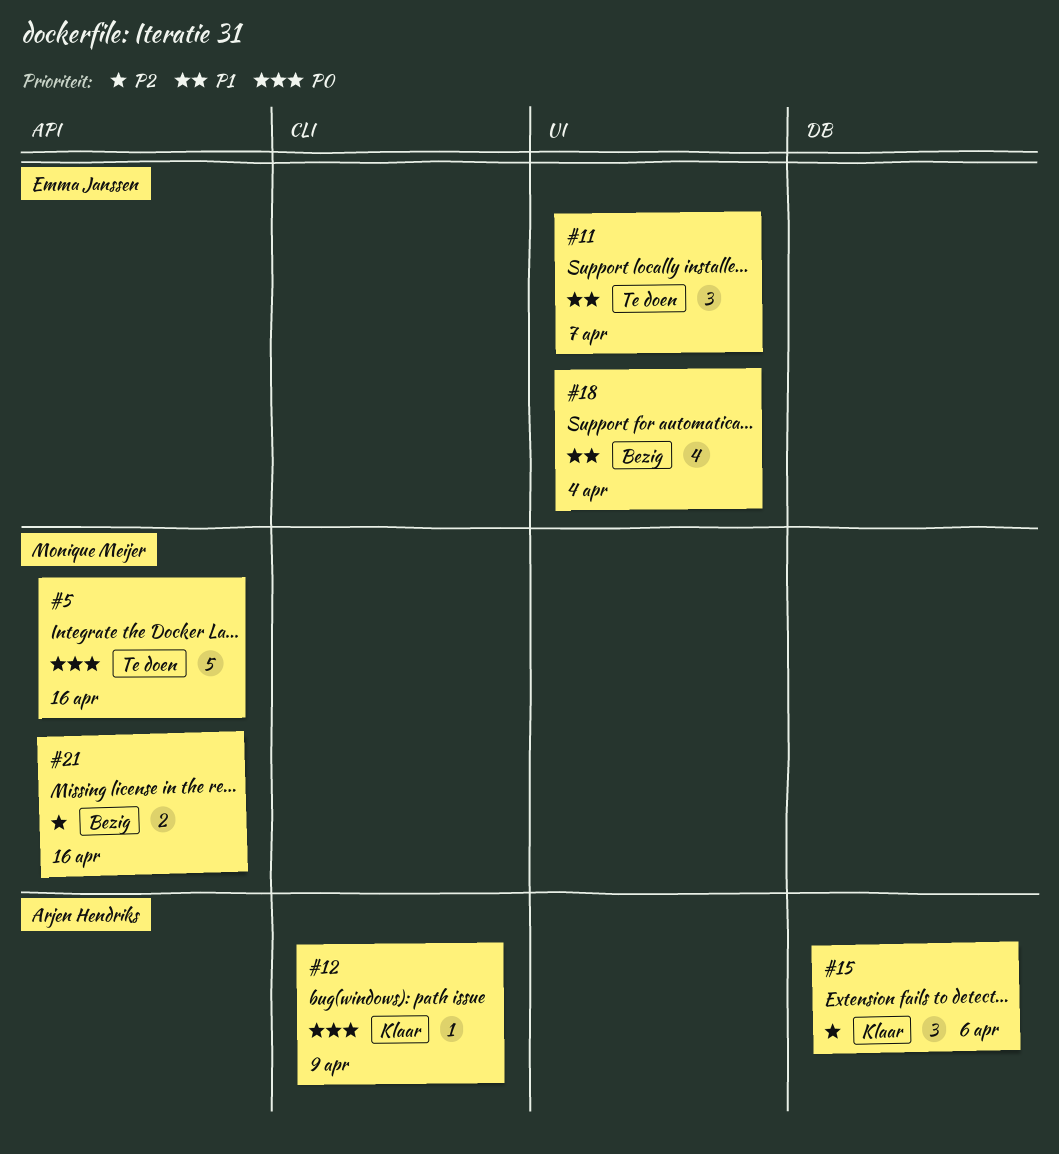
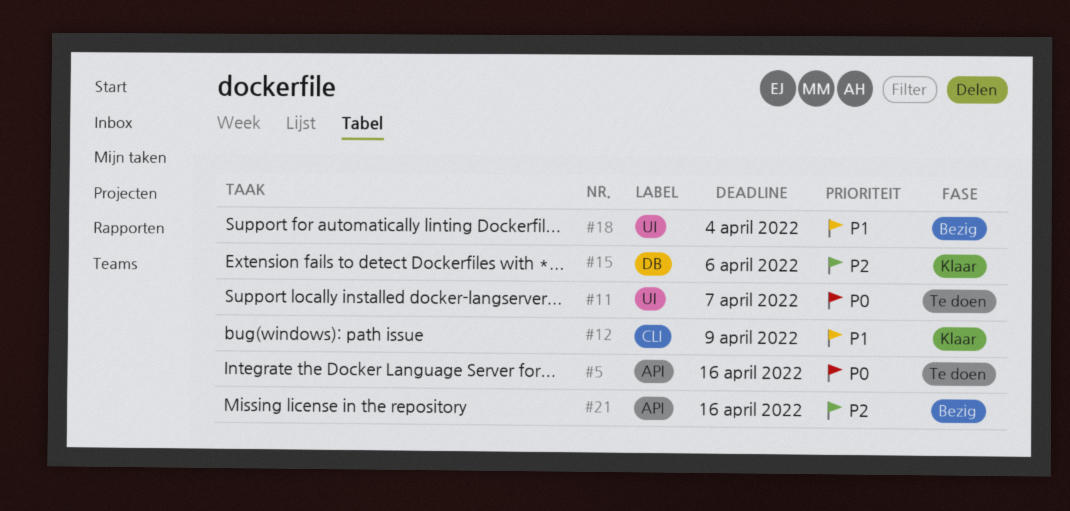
#11, priority: P1 -> P0
#12, priority: P0 -> P1

